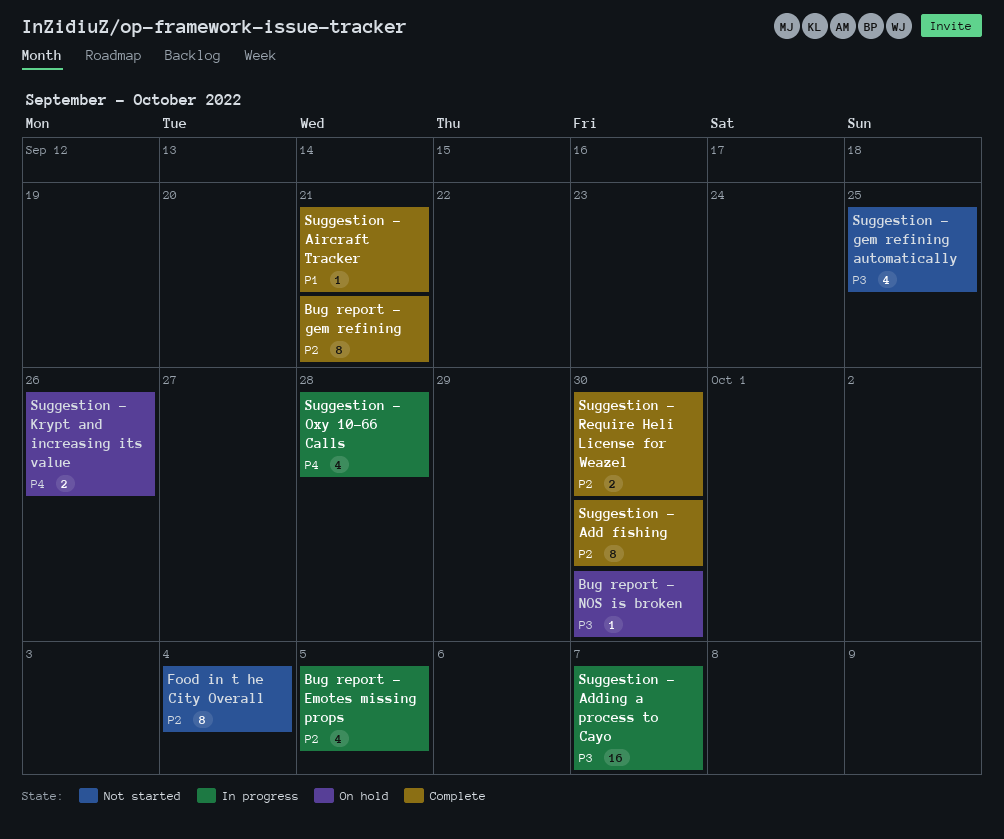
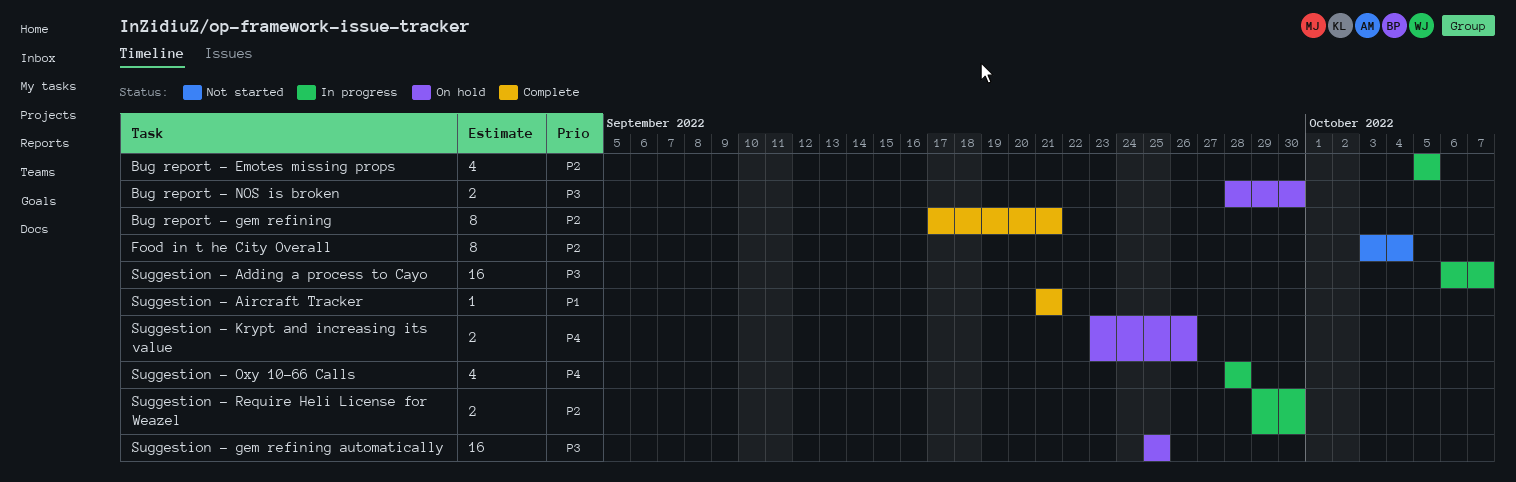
Bug report - NOS is broken, estimate: 1 -> 2
Suggestion - Add fishing: present -> none
Suggestion - gem refining automatically, status: Not started -> On hold
Suggestion - gem refining automatically, estimate: 4 -> 16
Suggestion - Require Heli License for Weazel, status: Complete -> In progress

